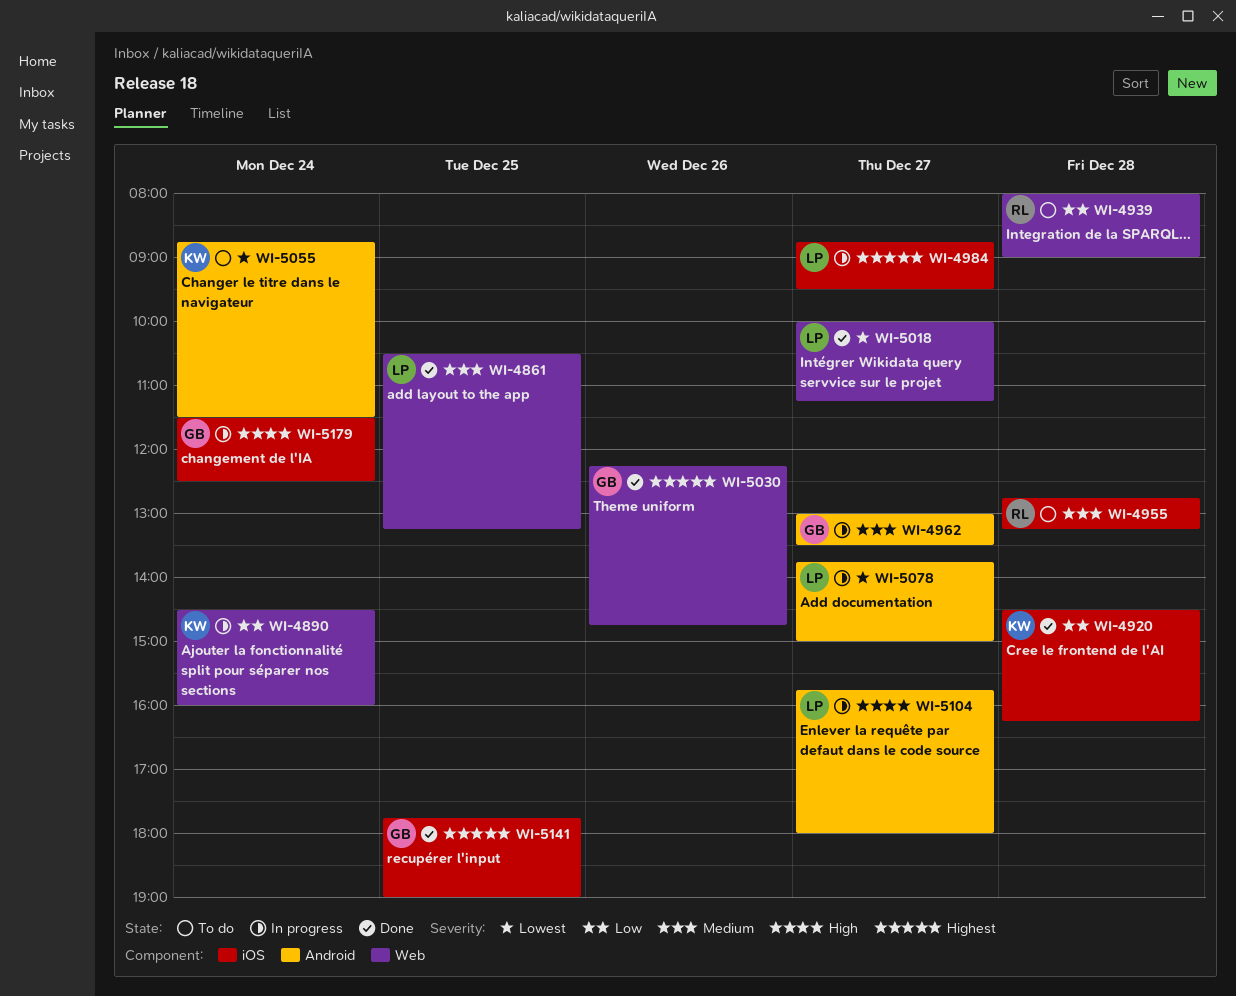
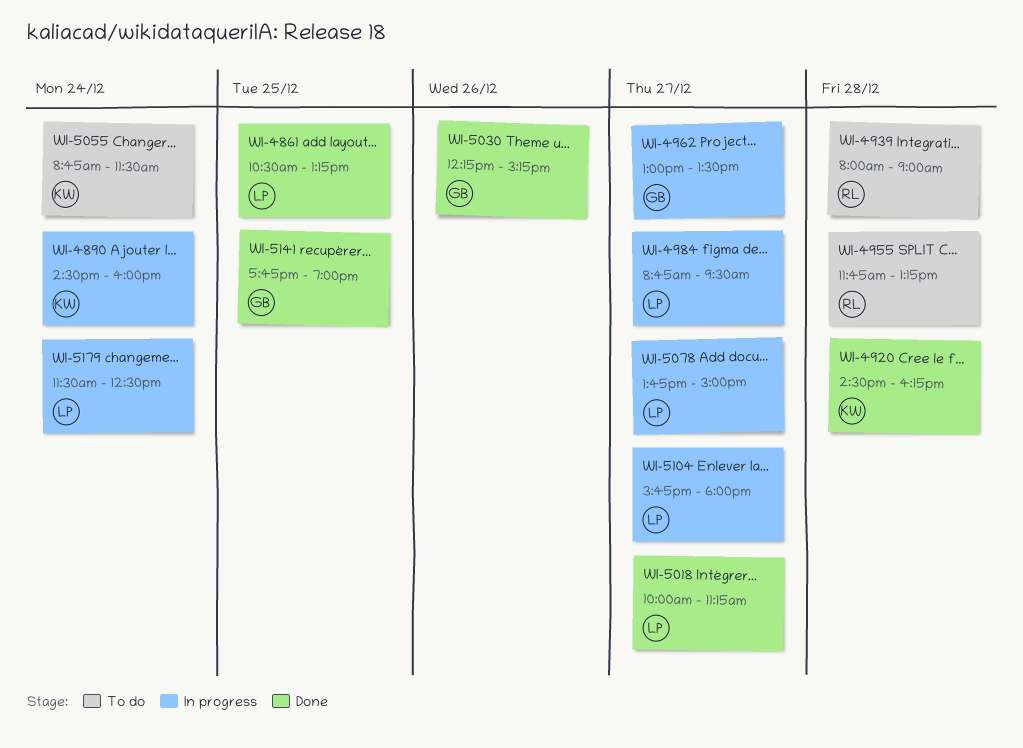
WI-4955, begins: 12:45 -> 11:45
WI-5030, ends: 14:45 -> 15:15
WI-5179, owner: GB -> LP

